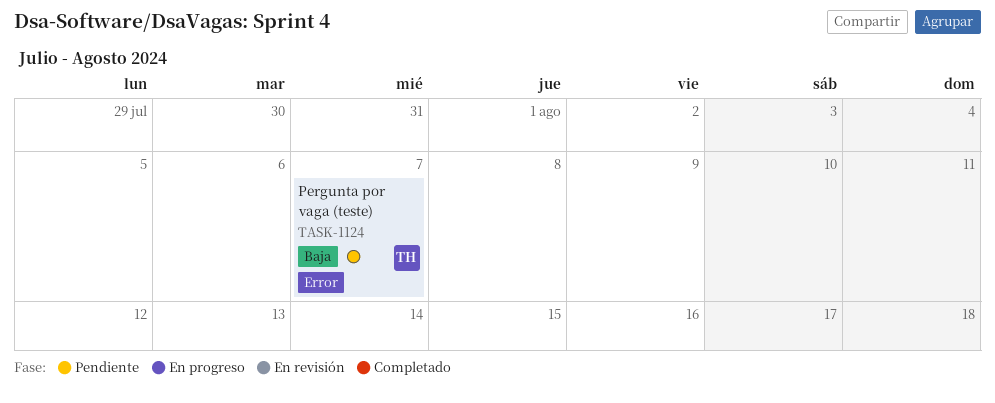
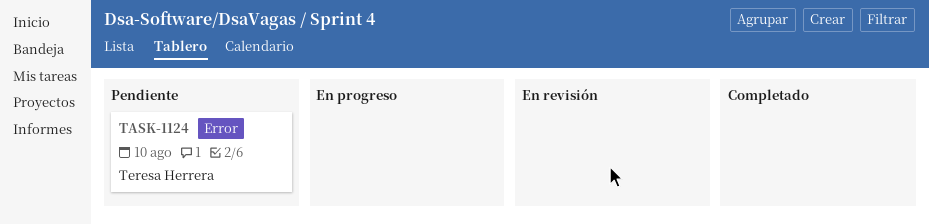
TASK-1124, due: Aug 7 -> Aug 10

